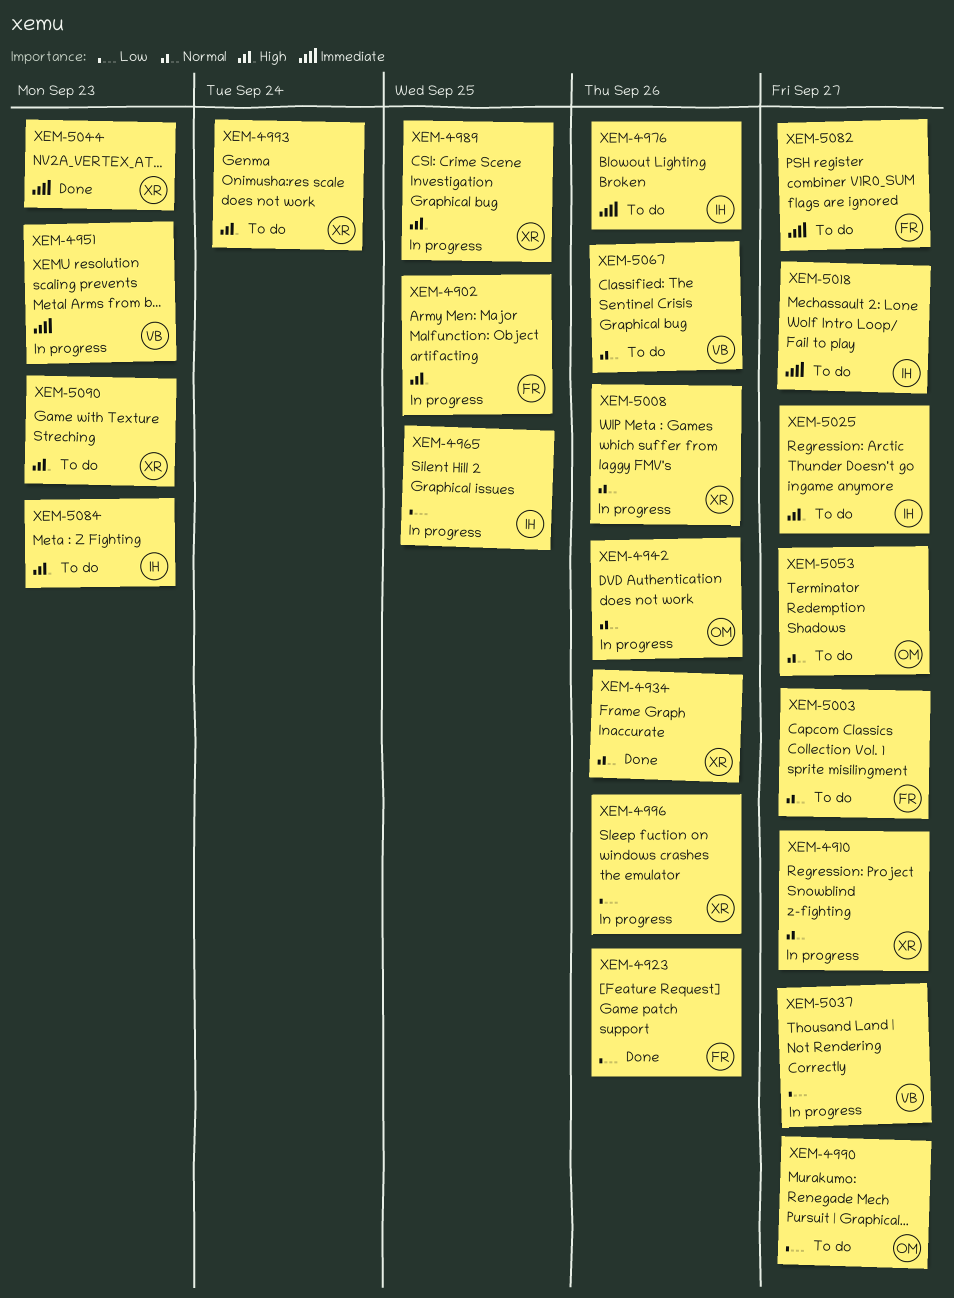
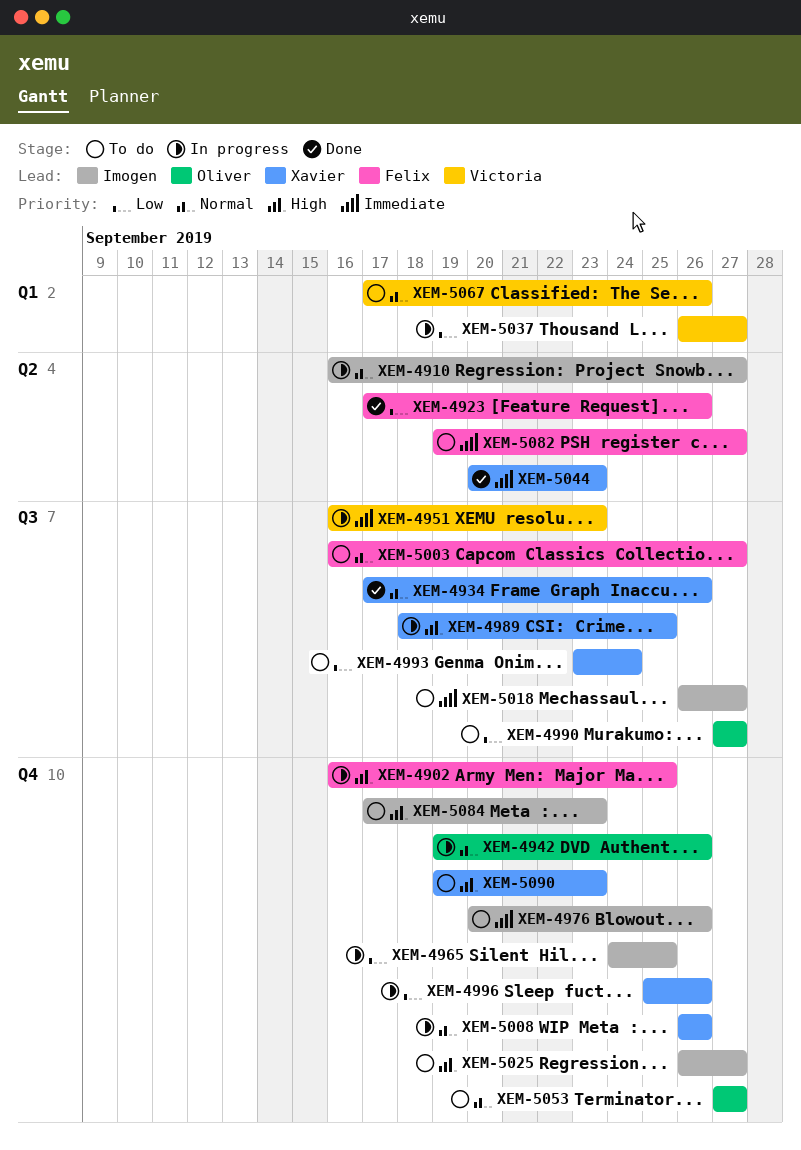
XEM-4910, owner: Xavier -> Imogen
XEM-4993, priority: High -> Low

